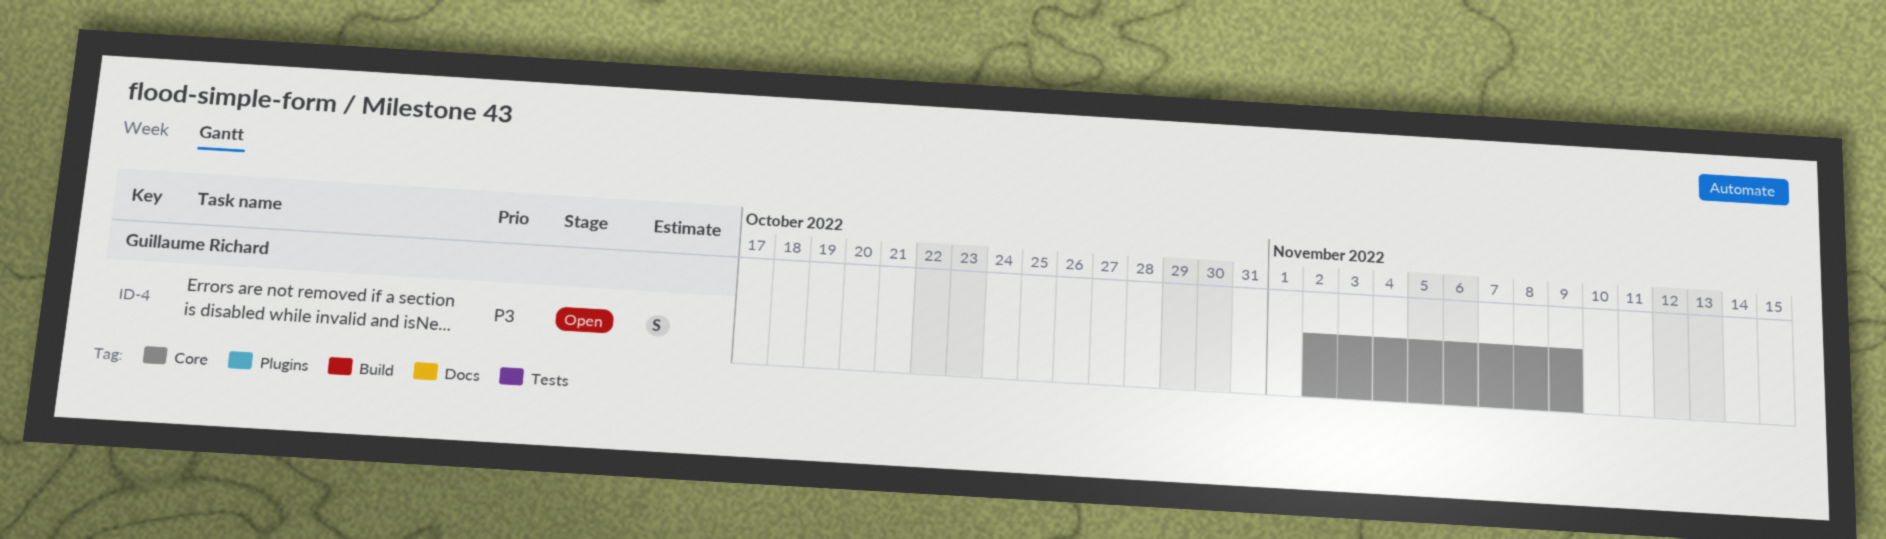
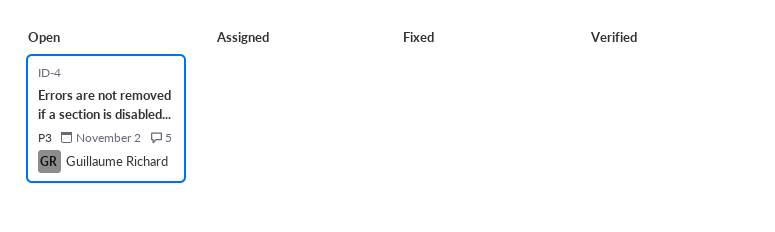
ID-4, due: Nov 9 -> Nov 2

